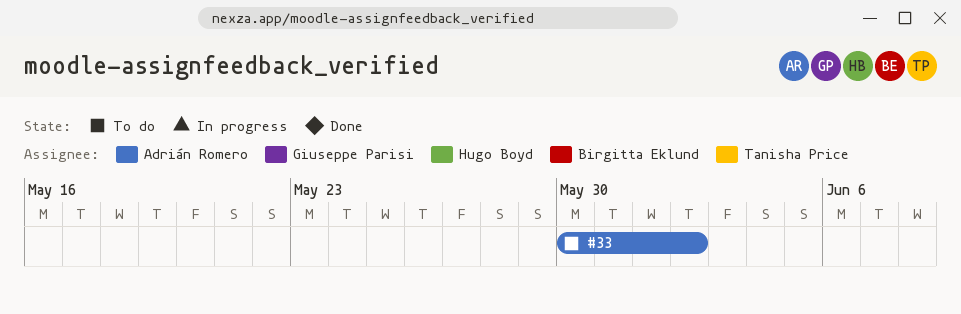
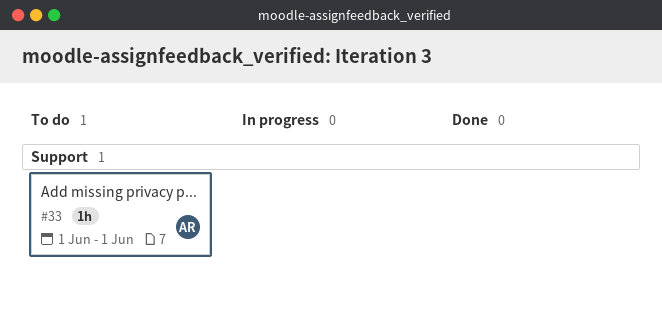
#33, start: May 30 -> Jun 1
#33, due: Jun 2 -> Jun 1

